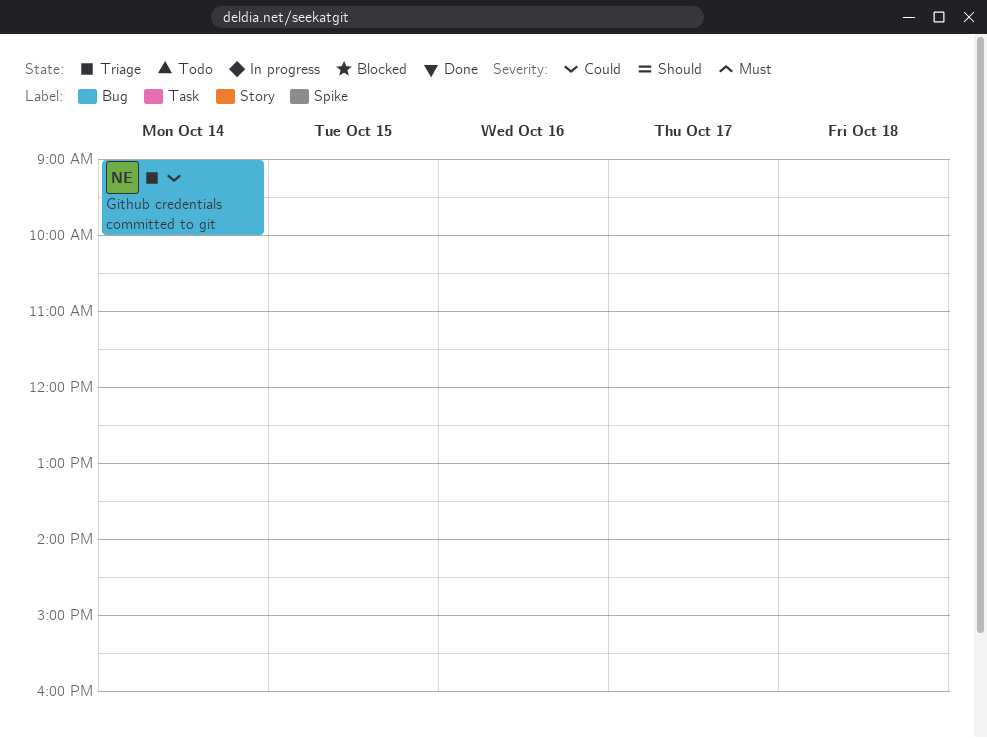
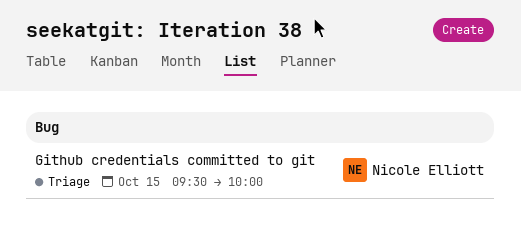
Github credentials committed to git, day: Oct 14 -> Oct 15
Github credentials committed to git, begins: 09:00 -> 09:30

